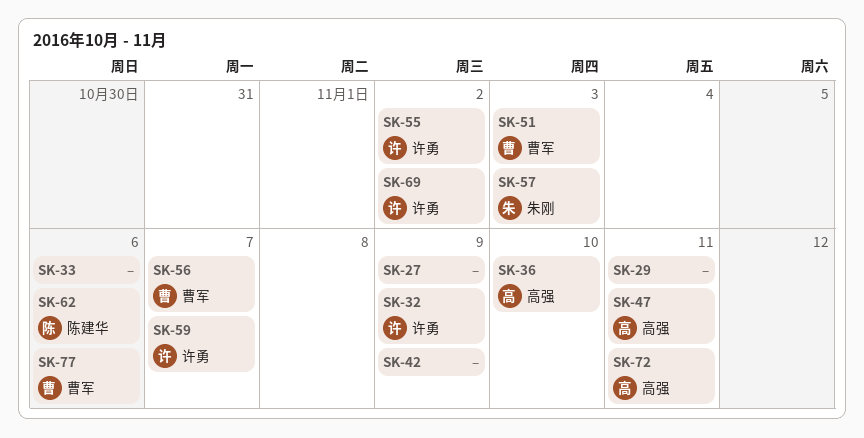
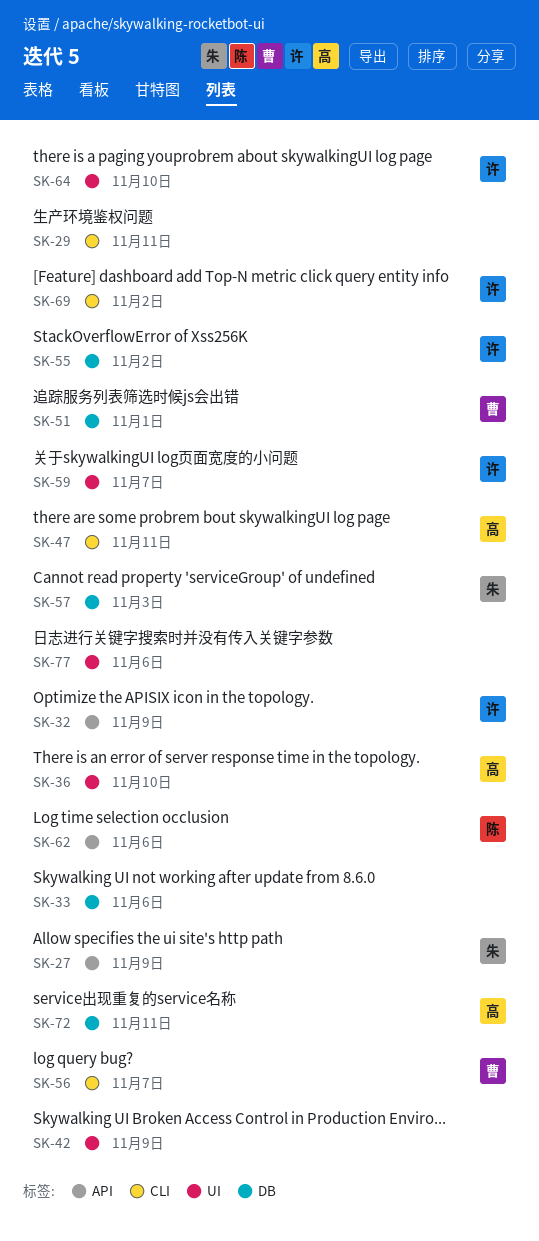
SK-27, owner: none -> 朱刚
SK-51, due: Nov 3 -> Nov 1
SK-64: none -> present
SK-77, owner: 曹军 -> none

